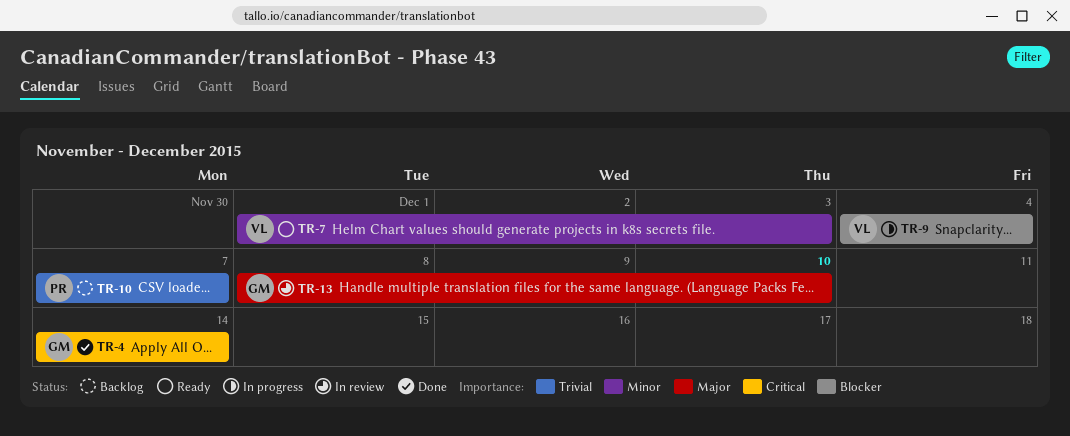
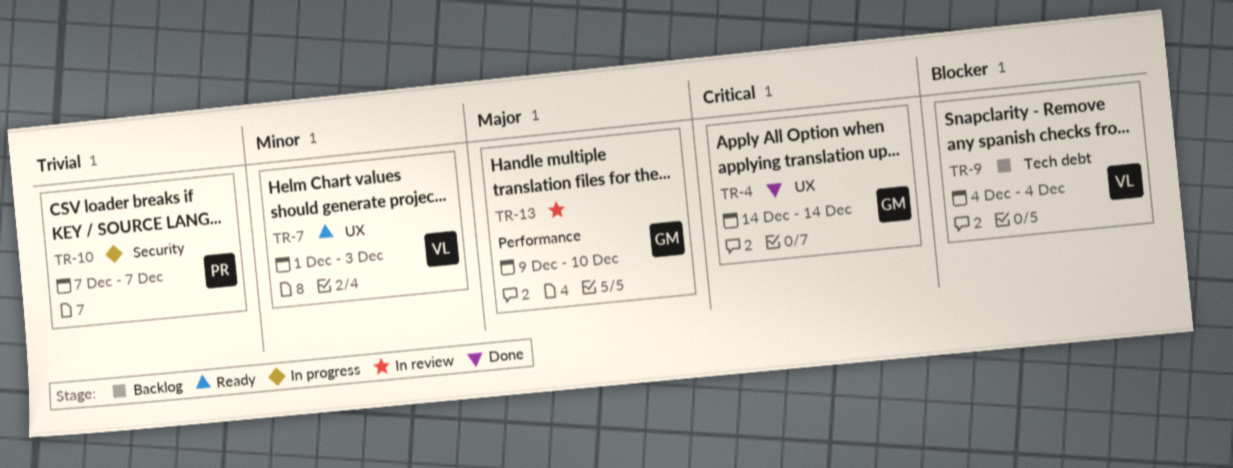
TR-9, status: In progress -> Backlog
TR-10, status: Backlog -> In progress
TR-13, start: Dec 8 -> Dec 9

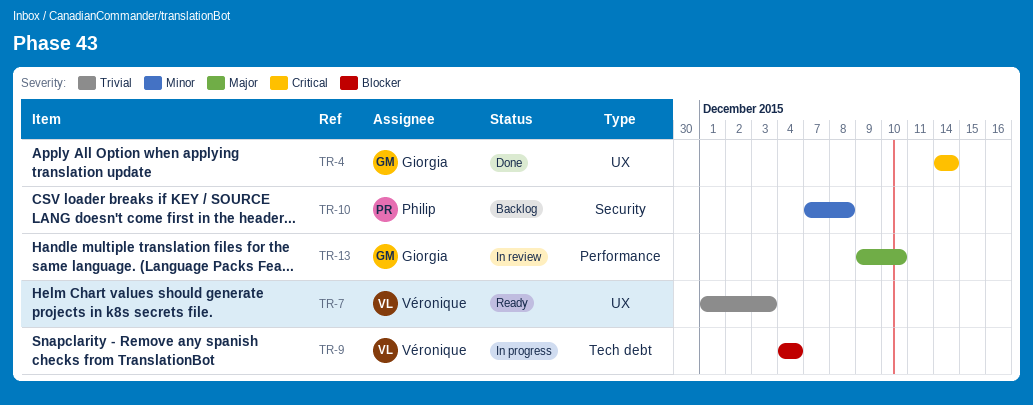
TR-7, priority: Minor -> Trivial
TR-9, status: Backlog -> In progress
TR-10, status: In progress -> Backlog
TR-10, priority: Trivial -> Minor
TR-10, due: Dec 7 -> Dec 8

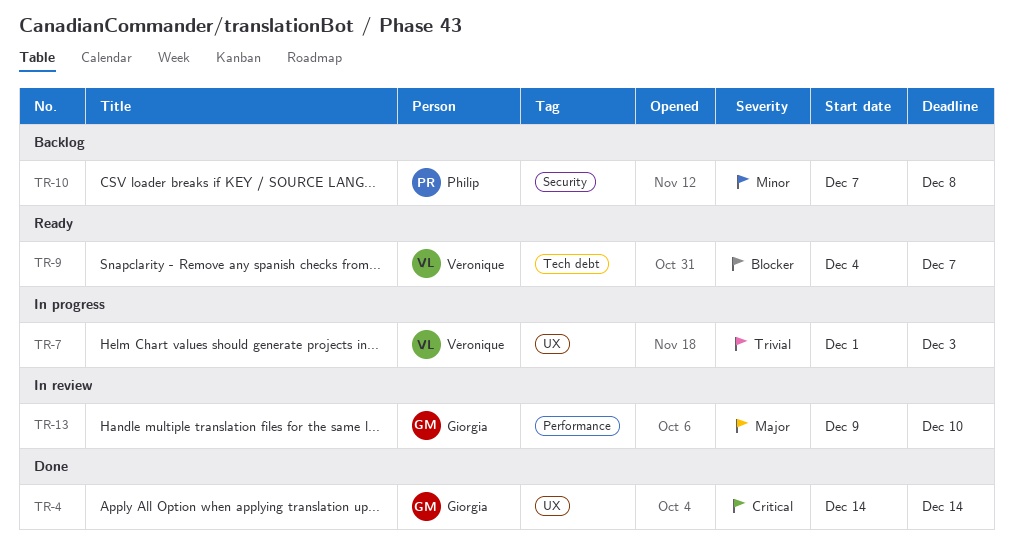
TR-7, status: Ready -> In progress
TR-9, status: In progress -> Ready
TR-9, due: Dec 4 -> Dec 7

